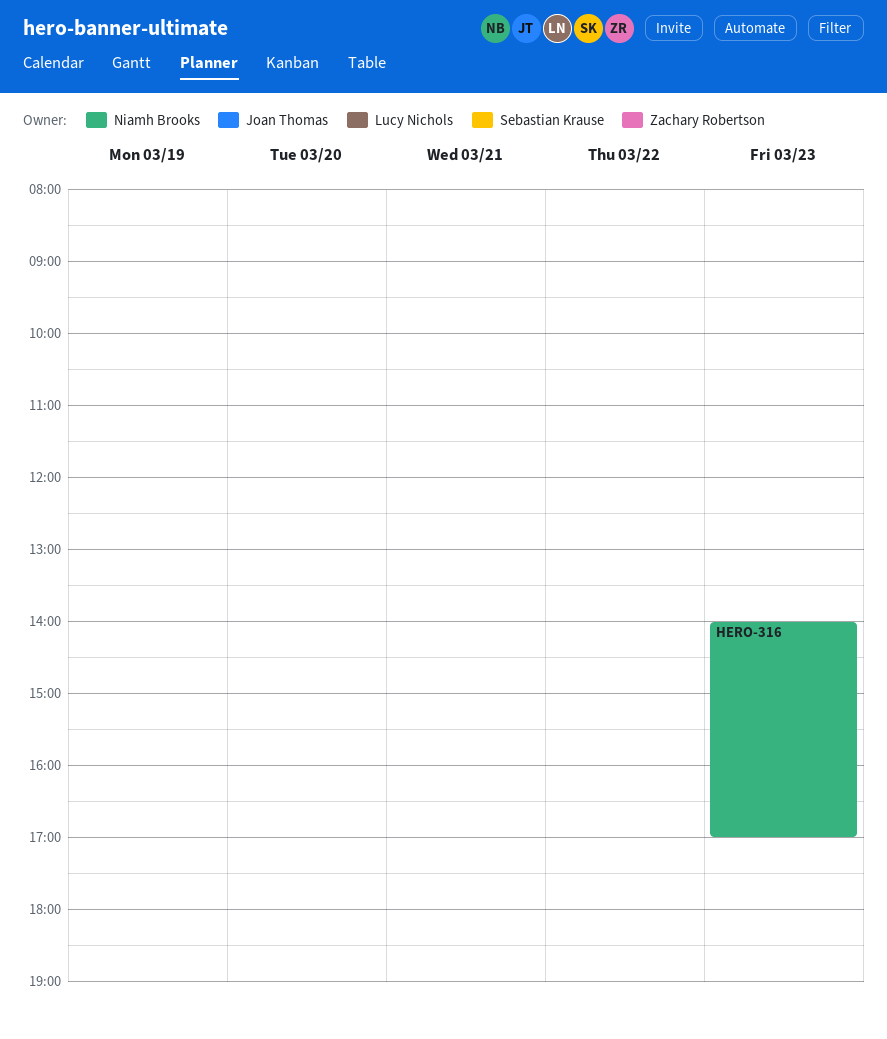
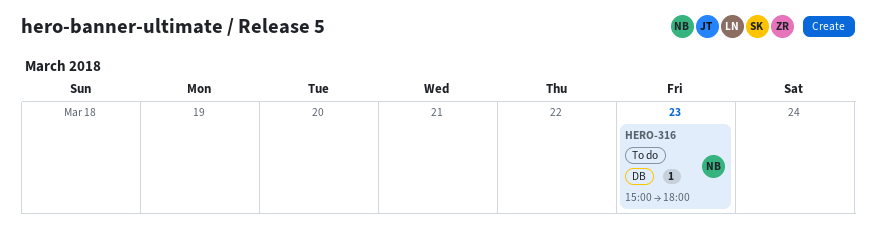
HERO-316, begins: 14:00 -> 15:00
HERO-316, ends: 17:00 -> 18:00

